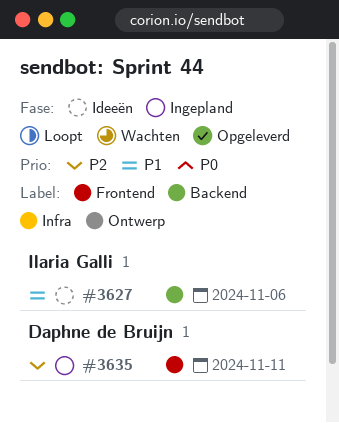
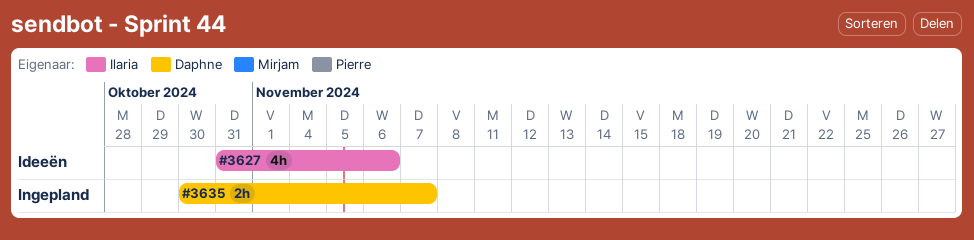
#3635, due: Nov 11 -> Nov 7

